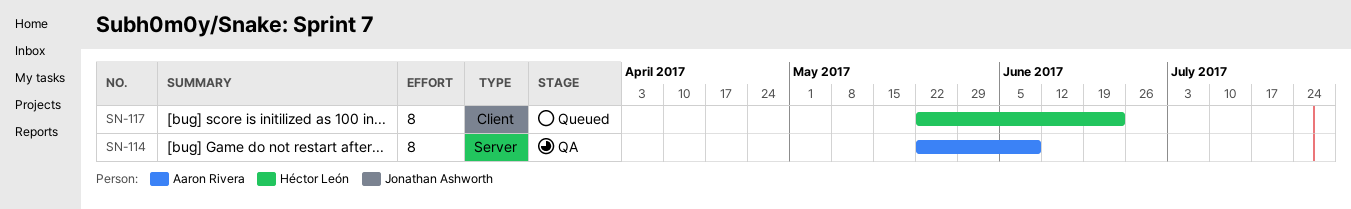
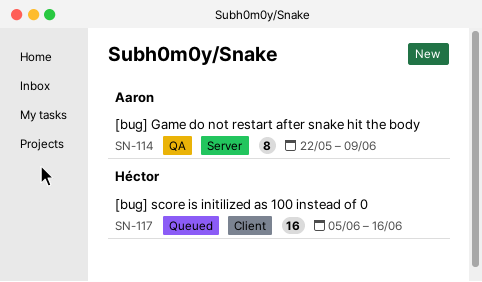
SN-117, estimate: 8 -> 16
SN-117, start: May 22 -> Jun 5
SN-117, due: Jun 23 -> Jun 16

